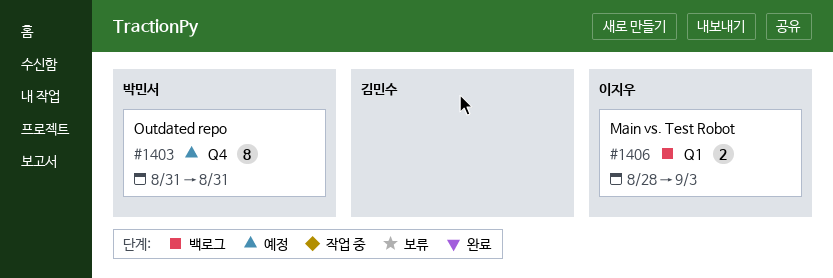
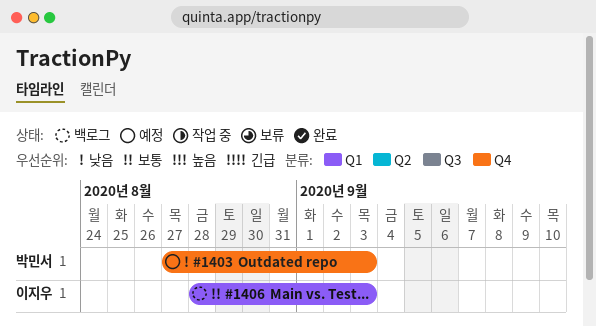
#1403, start: Aug 31 -> Aug 27
#1403, due: Aug 31 -> Sep 3

